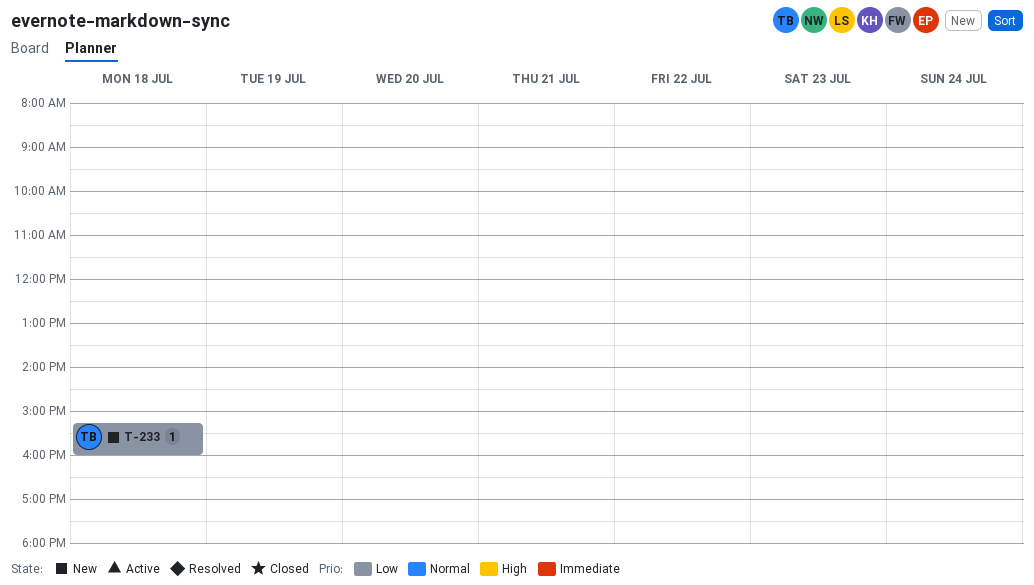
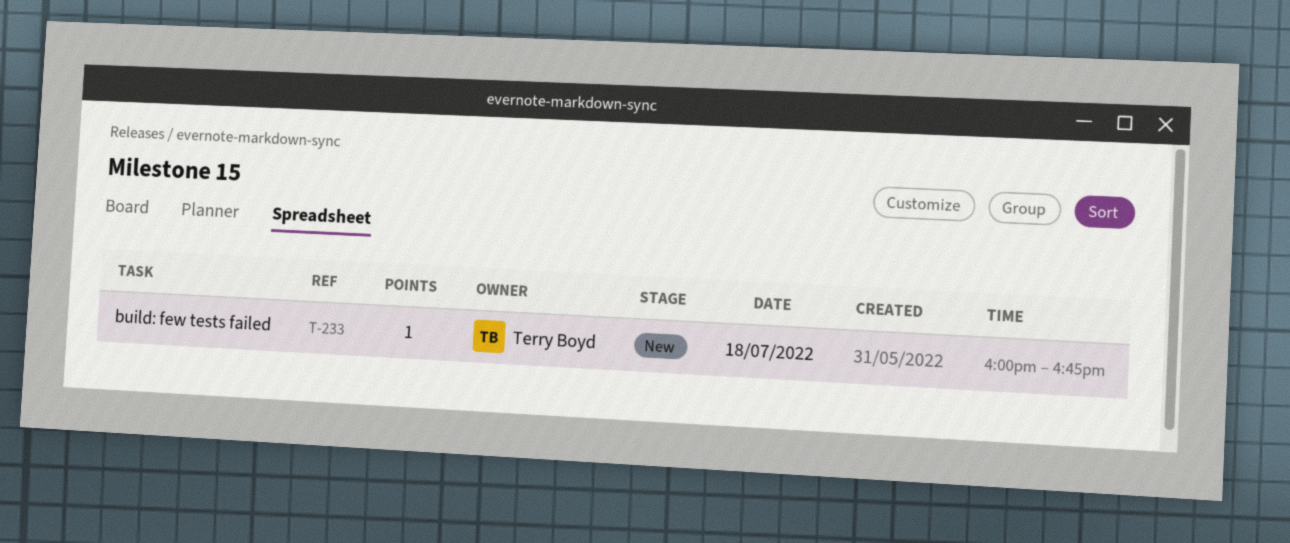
T-233, begins: 15:15 -> 16:00
T-233, ends: 16:00 -> 16:45

